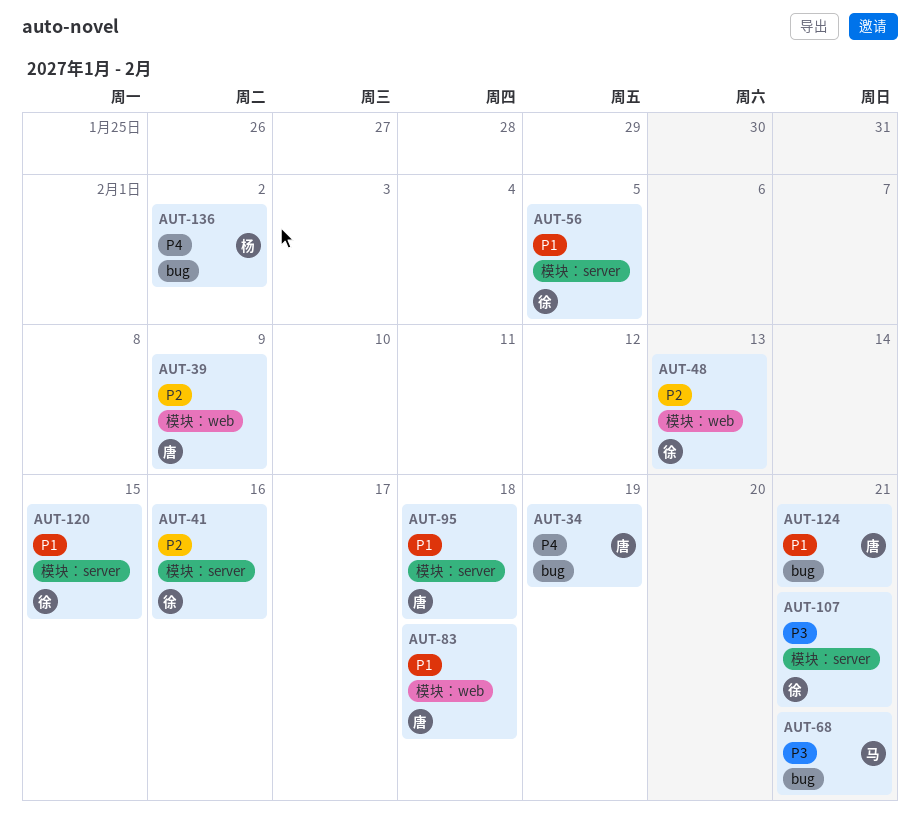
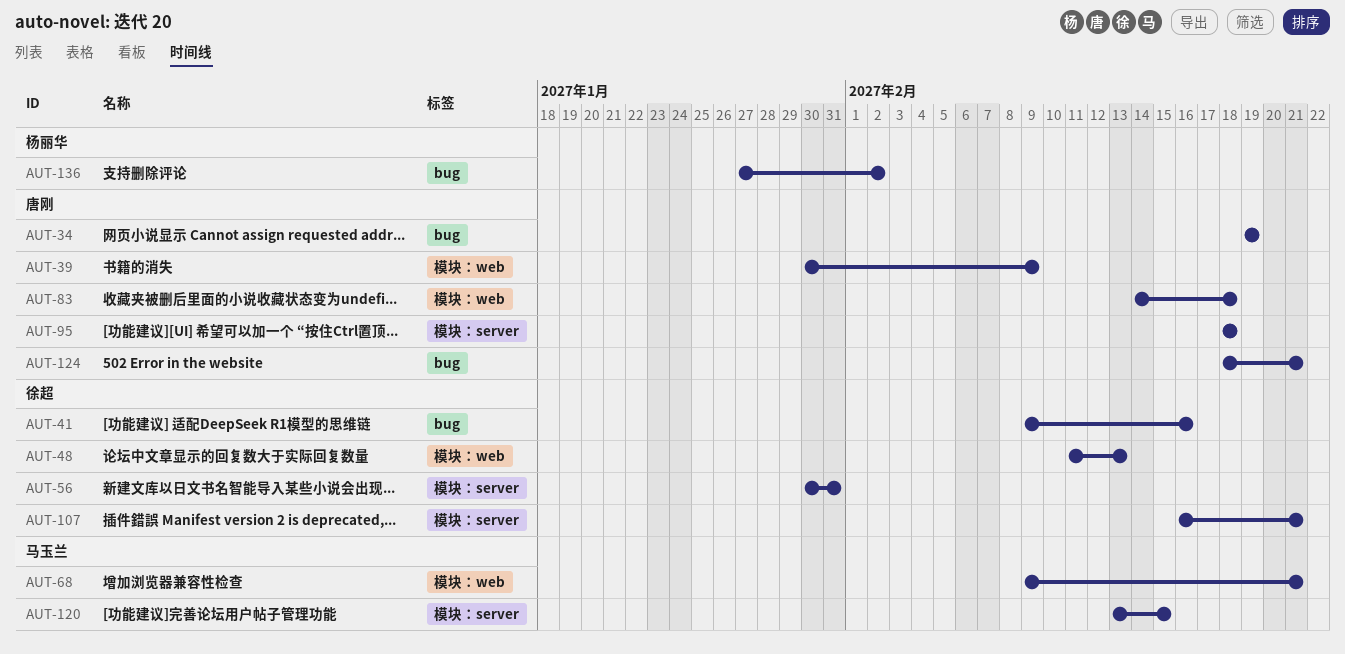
AUT-41, label: 模块：server -> bug
AUT-56, due: Feb 5 -> Jan 31
AUT-68, label: bug -> 模块：web
AUT-120, owner: 徐超 -> 马玉兰

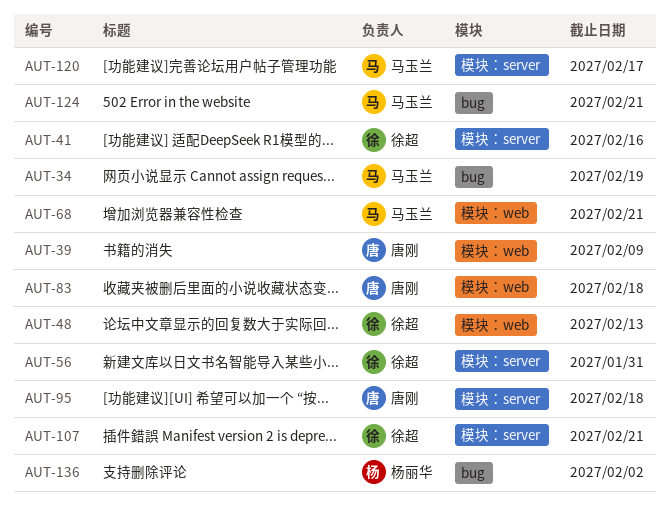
AUT-34, owner: 唐刚 -> 马玉兰
AUT-41, label: bug -> 模块：server
AUT-120, due: Feb 15 -> Feb 17
AUT-124, owner: 唐刚 -> 马玉兰

